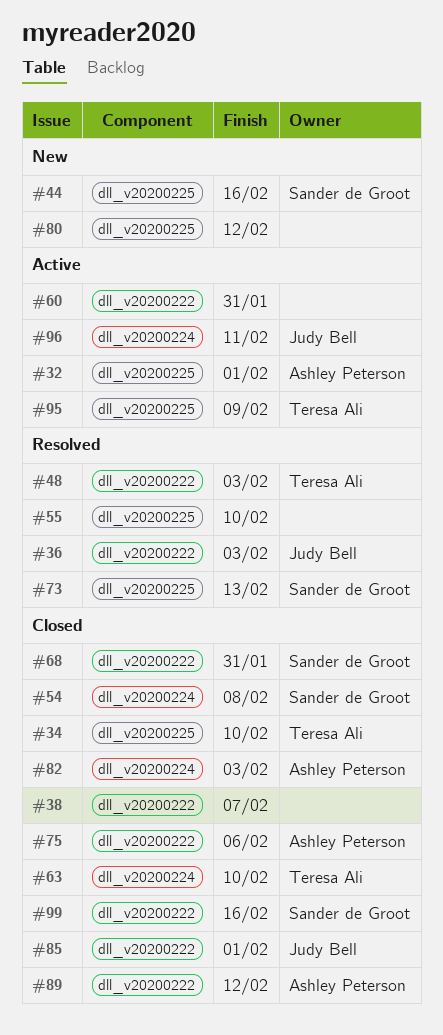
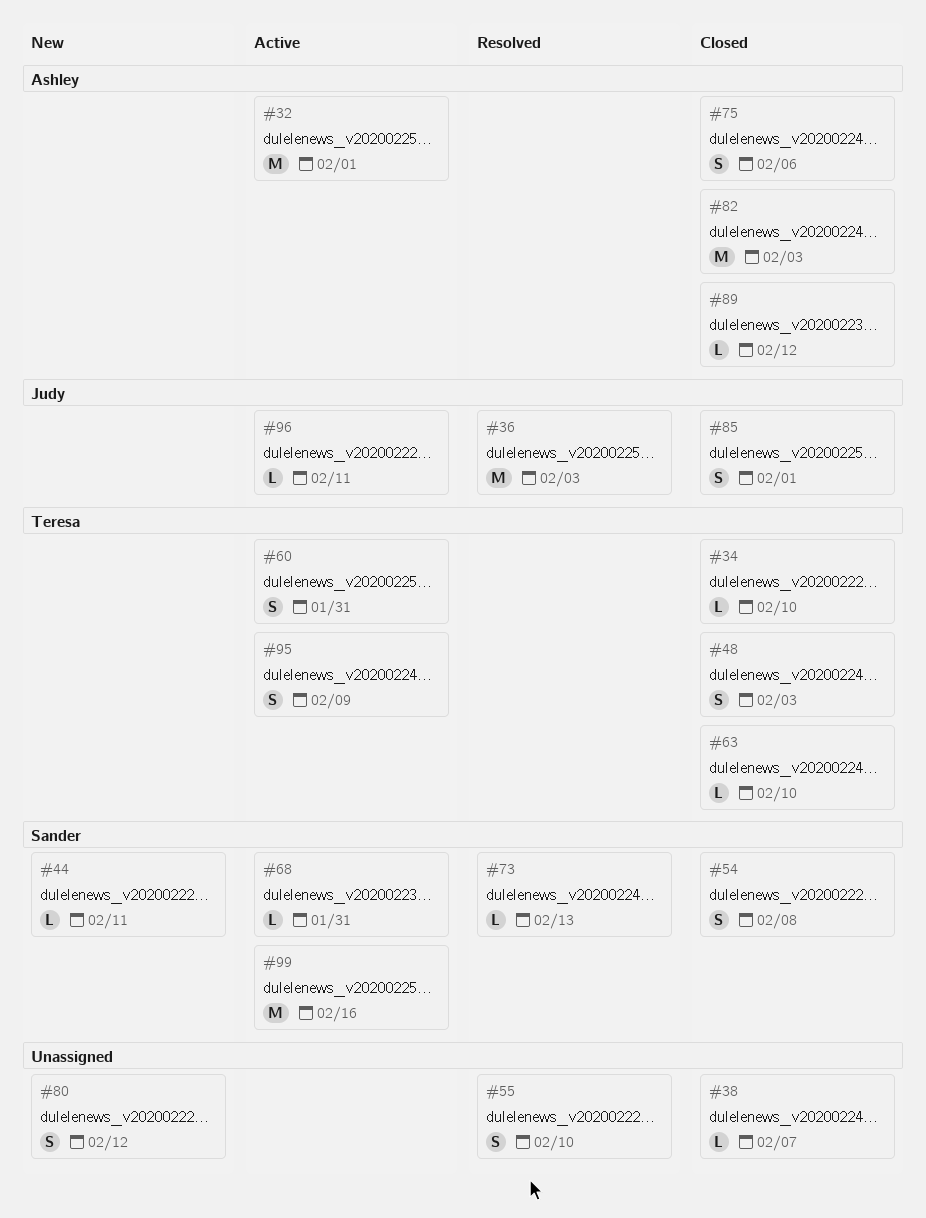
#44, due: Feb 16 -> Feb 11
#48, status: Resolved -> Closed
#60, owner: none -> Teresa Ali
#68, status: Closed -> Active
#99, status: Closed -> Active

